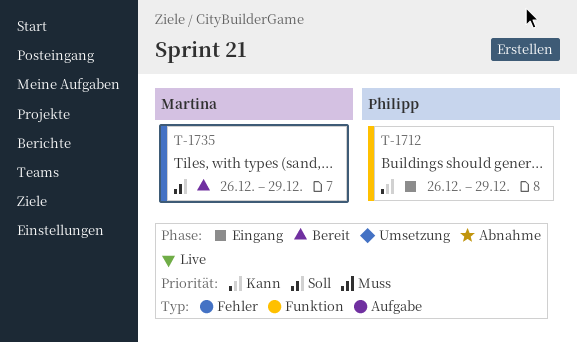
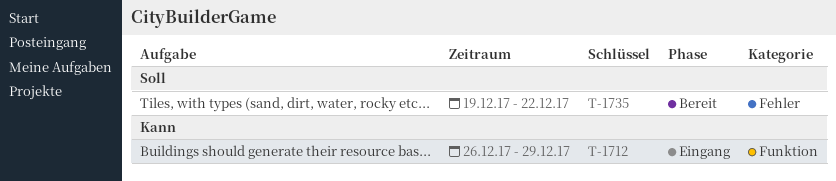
T-1735, start: Dec 26 -> Dec 19
T-1735, due: Dec 29 -> Dec 22

